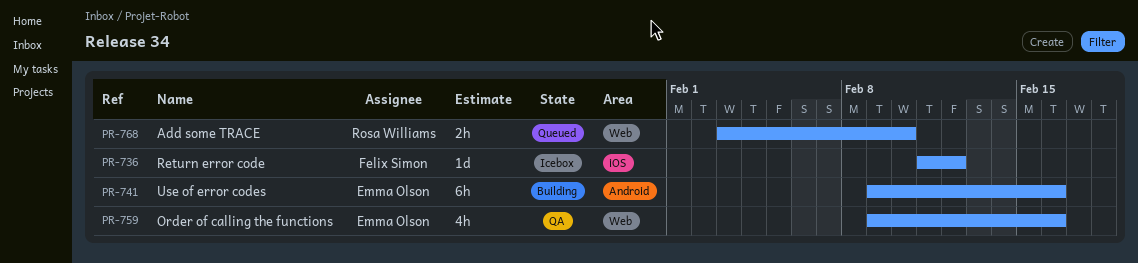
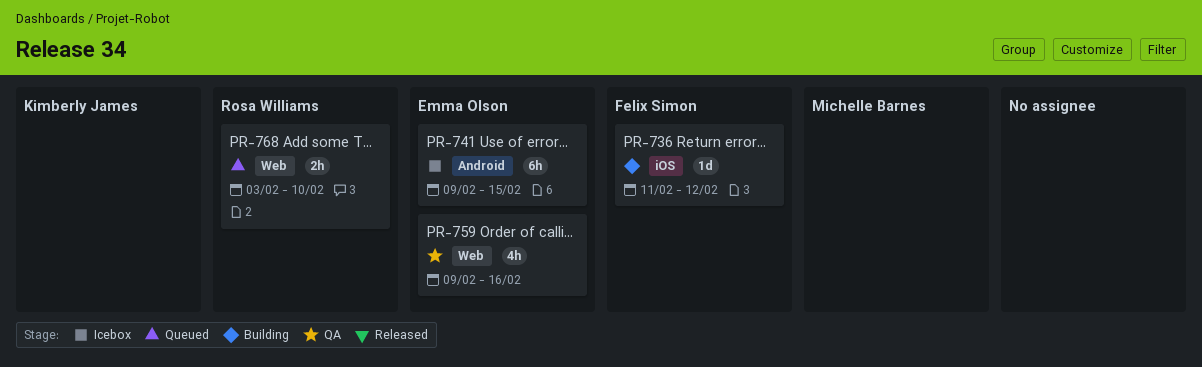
PR-736, status: Icebox -> Building
PR-741, status: Building -> Icebox
PR-741, due: Feb 16 -> Feb 15

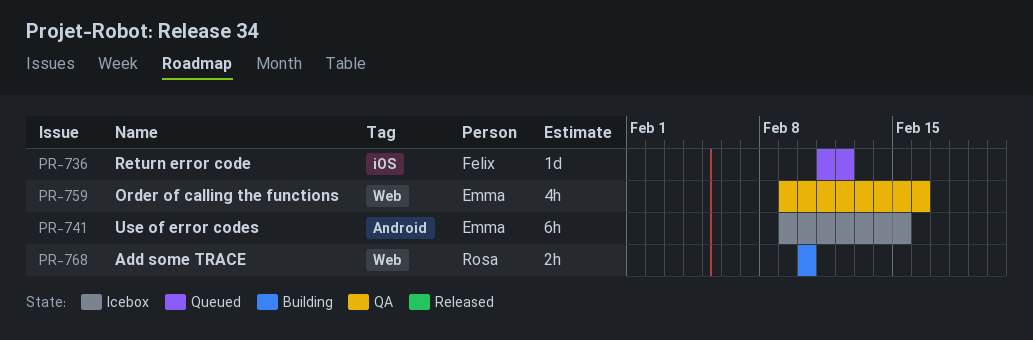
PR-736, status: Building -> Queued
PR-768, status: Queued -> Building
PR-768, start: Feb 3 -> Feb 10

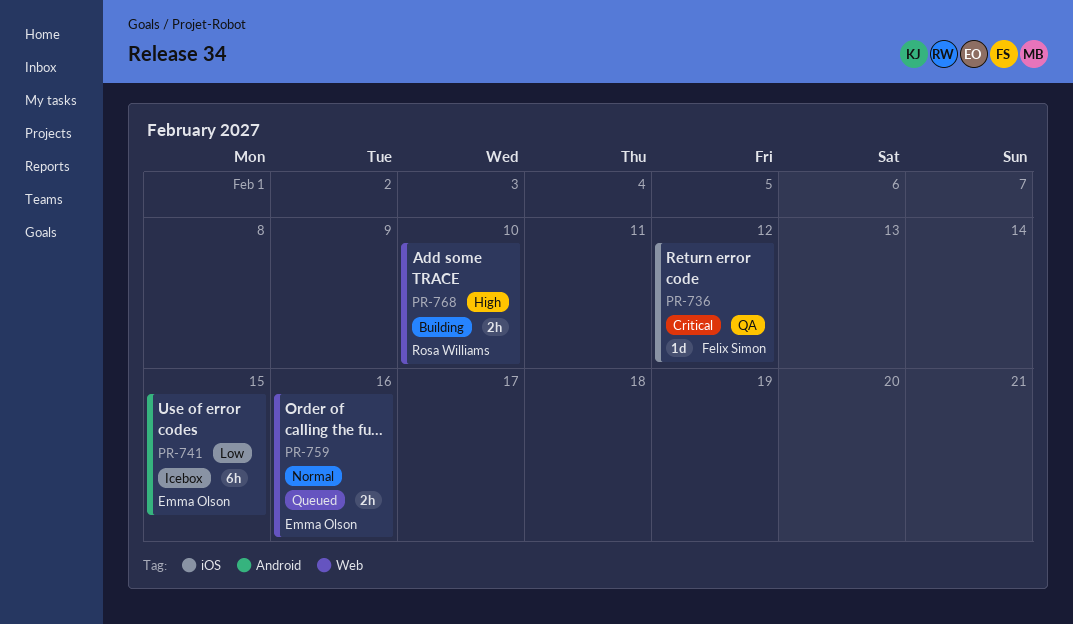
PR-736, status: Queued -> QA
PR-759, status: QA -> Queued
PR-759, estimate: 4h -> 2h

